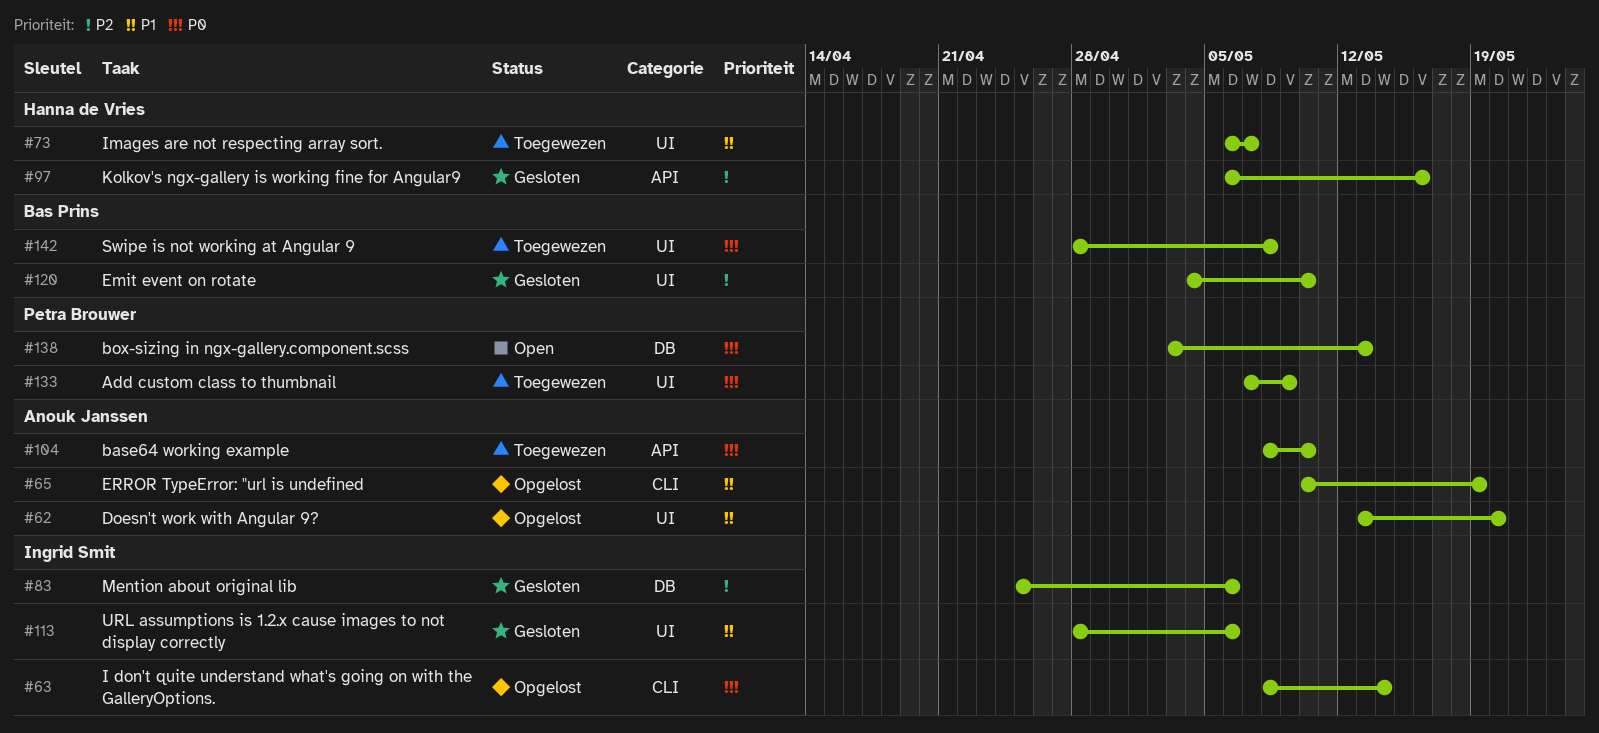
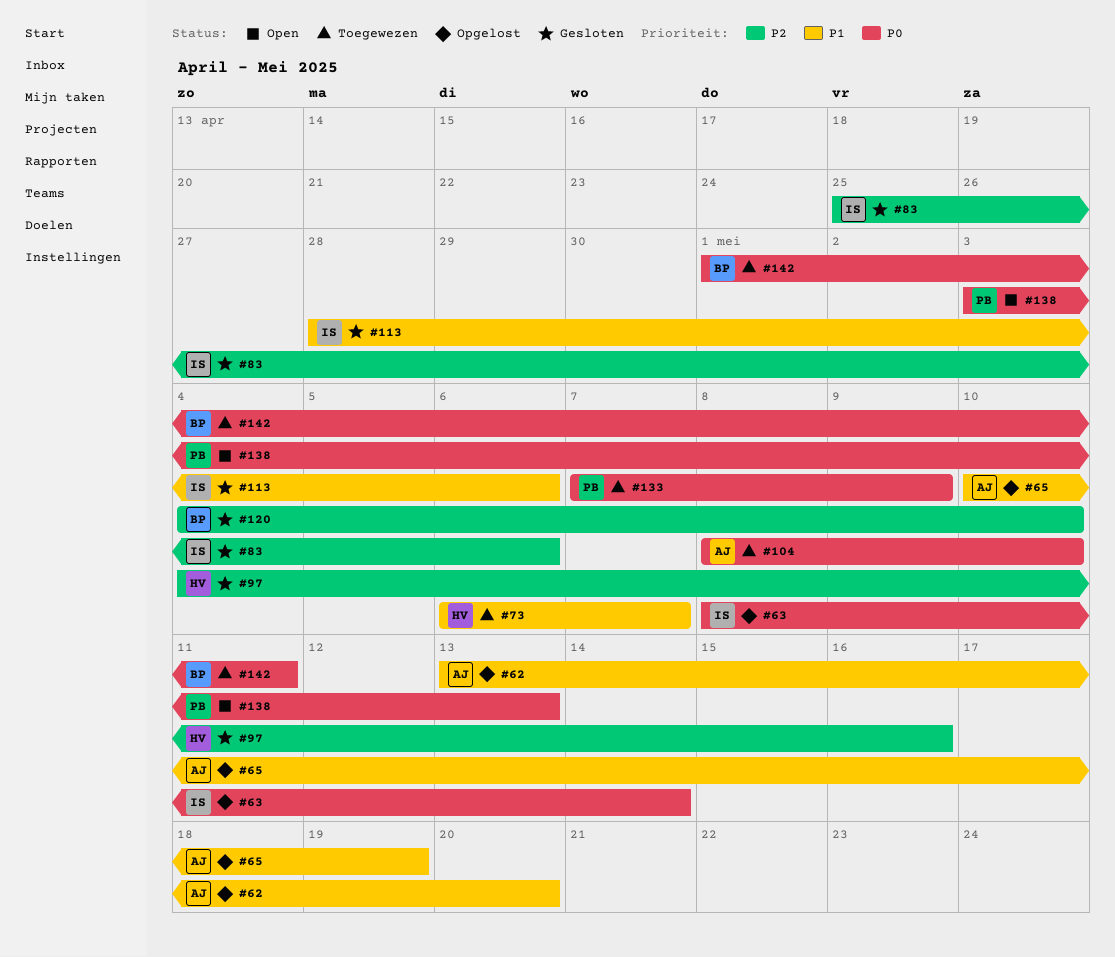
#97, start: May 6 -> May 4
#142, start: Apr 28 -> May 1
#142, due: May 8 -> May 11

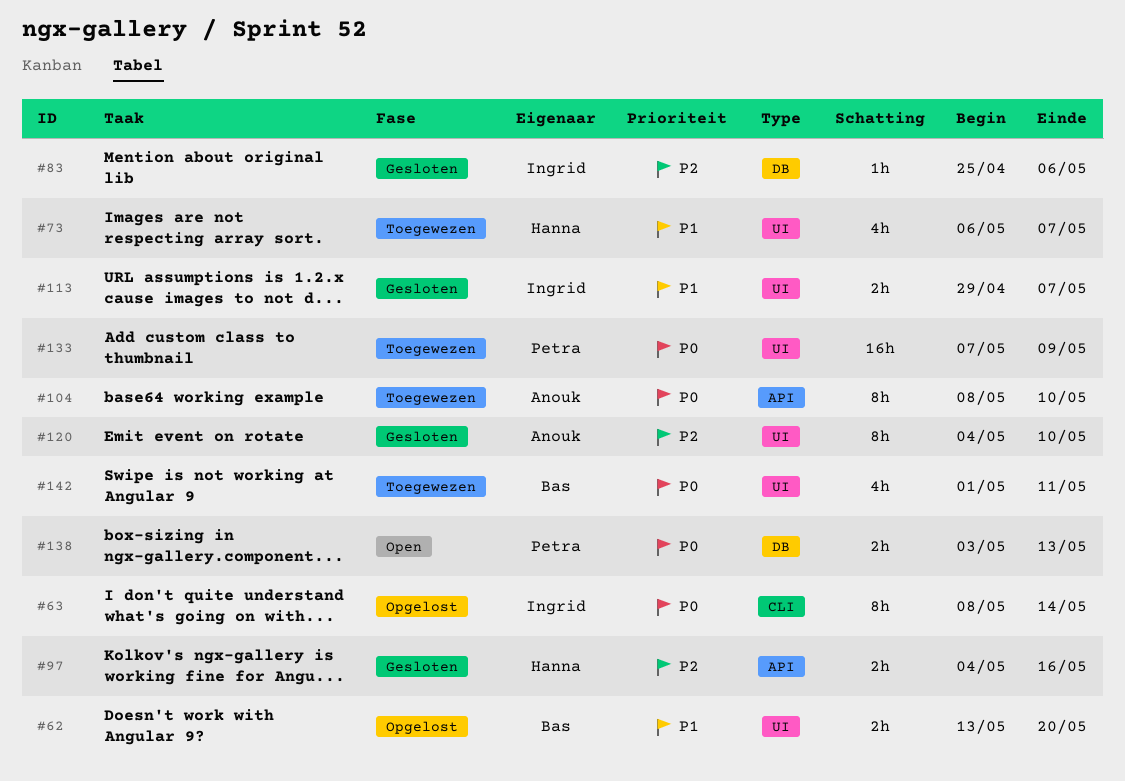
#62, owner: Anouk -> Bas
#65: present -> none
#113, start: Apr 28 -> Apr 29
#113, due: May 6 -> May 7
#120, owner: Bas -> Anouk

